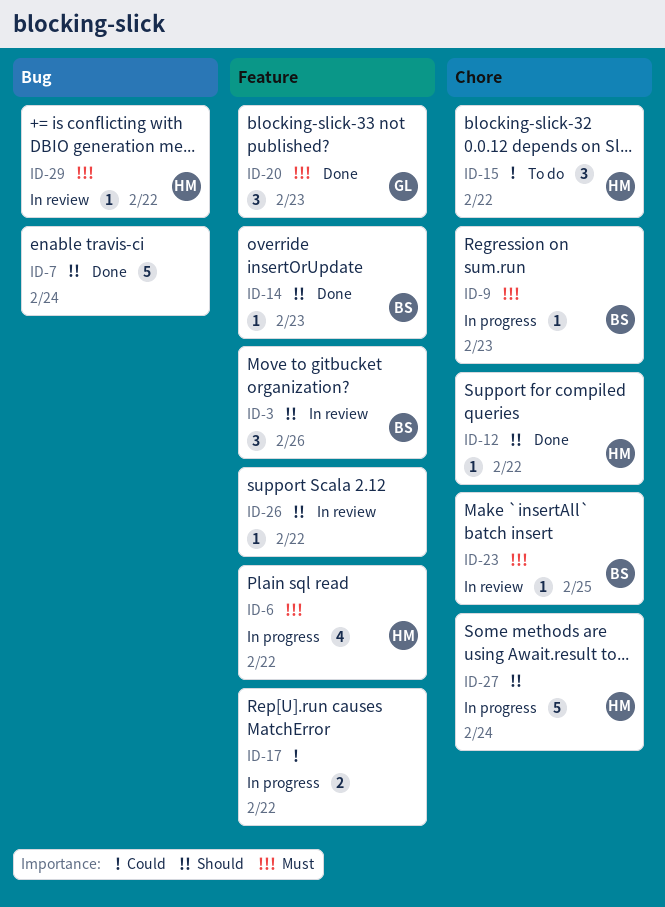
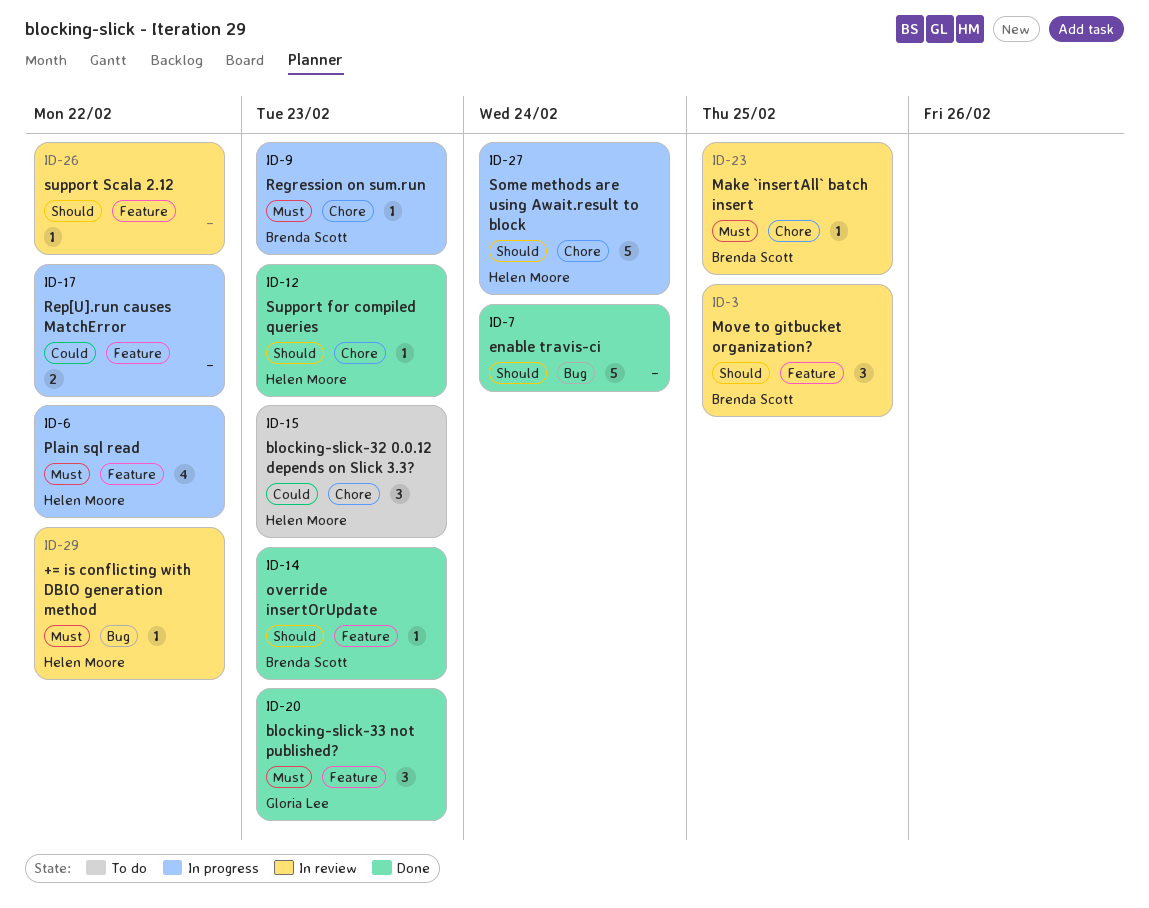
ID-3, due: Feb 26 -> Feb 25
ID-12, due: Feb 22 -> Feb 23
ID-15, due: Feb 22 -> Feb 23

